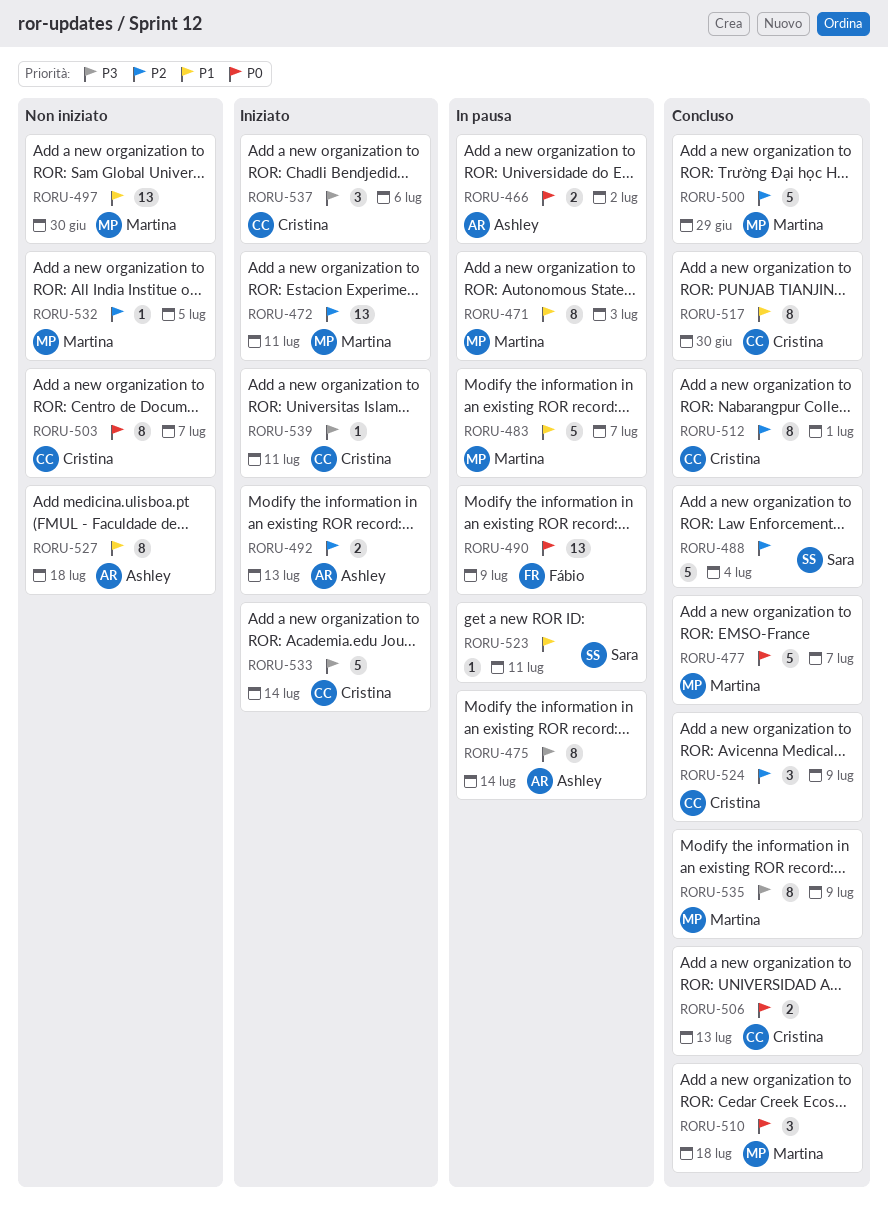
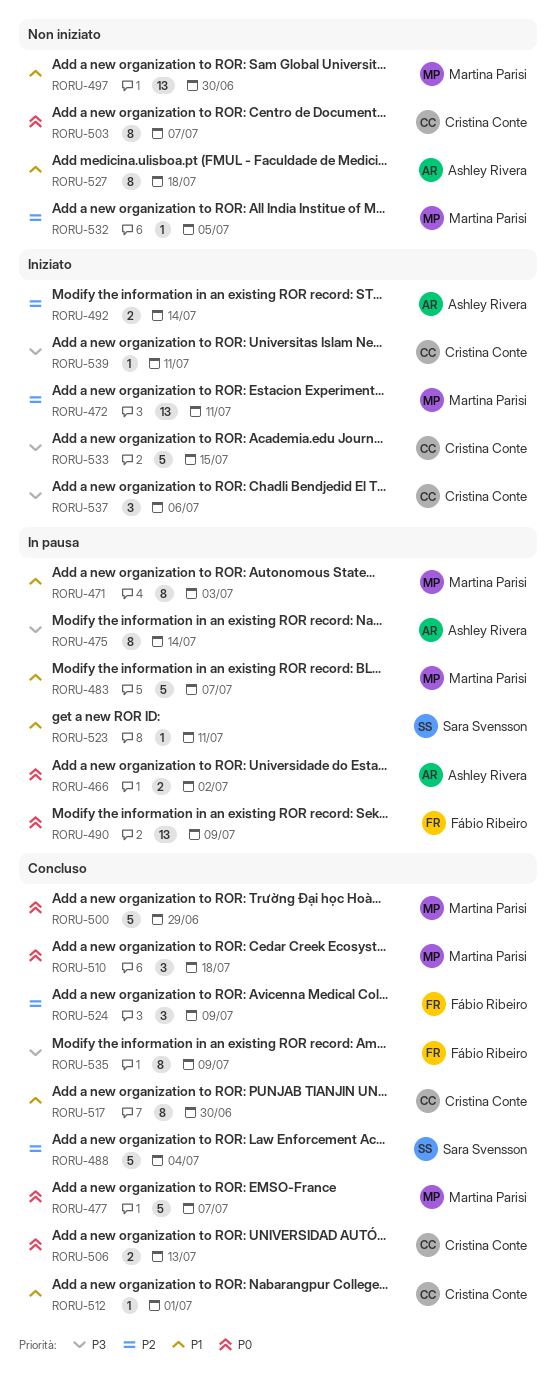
RORU-492, due: Jul 13 -> Jul 14
RORU-500, priority: P2 -> P0
RORU-512, priority: P2 -> P1
RORU-512, estimate: 8 -> 1
RORU-524, owner: Cristina Conte -> Fábio Ribeiro
RORU-533, due: Jul 14 -> Jul 15
RORU-535, owner: Martina Parisi -> Fábio Ribeiro

